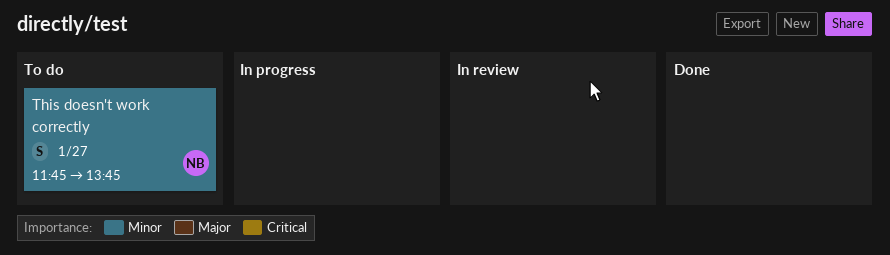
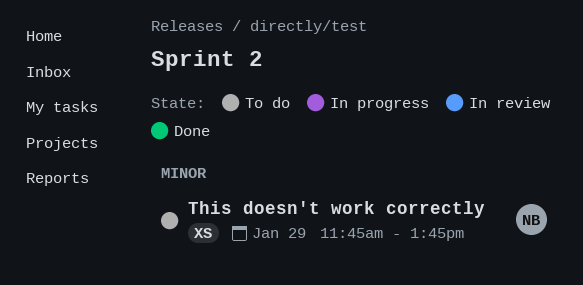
This doesn't work correctly, estimate: S -> XS
This doesn't work correctly, day: Jan 27 -> Jan 29

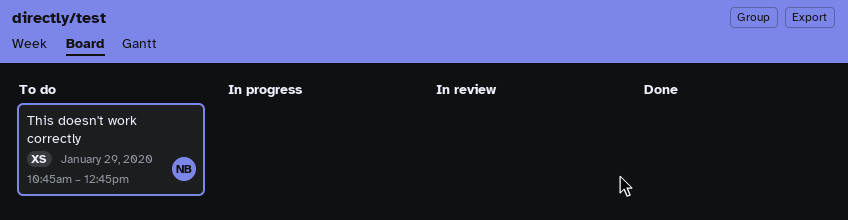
This doesn't work correctly, begins: 11:45 -> 10:45
This doesn't work correctly, ends: 13:45 -> 12:45

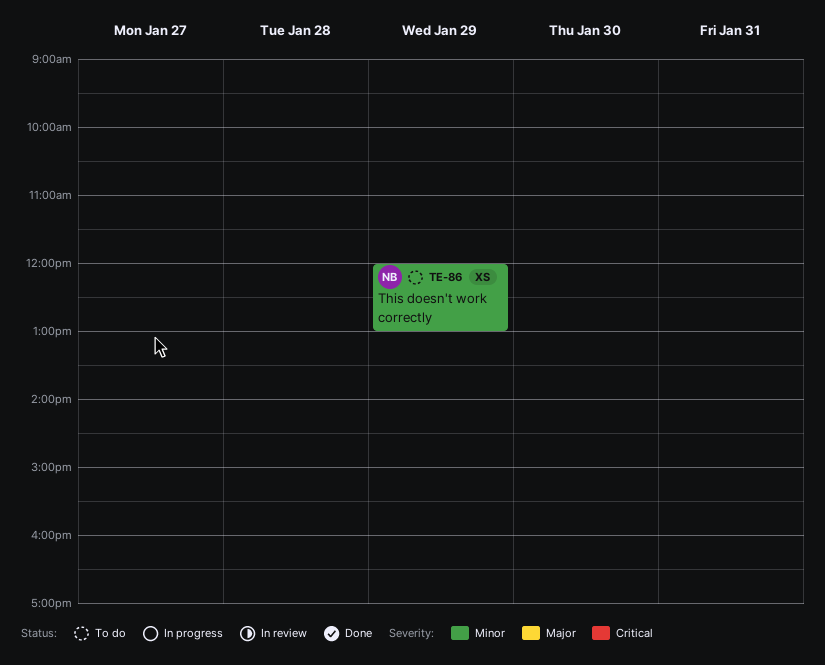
This doesn't work correctly, begins: 10:45 -> 12:00
This doesn't work correctly, ends: 12:45 -> 13:00

